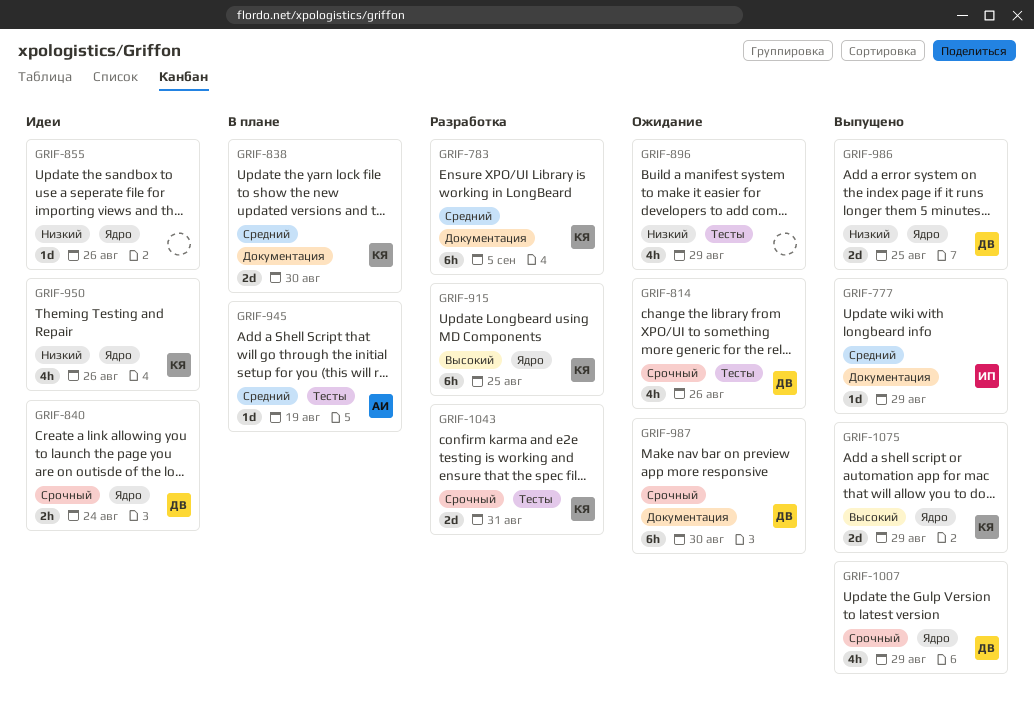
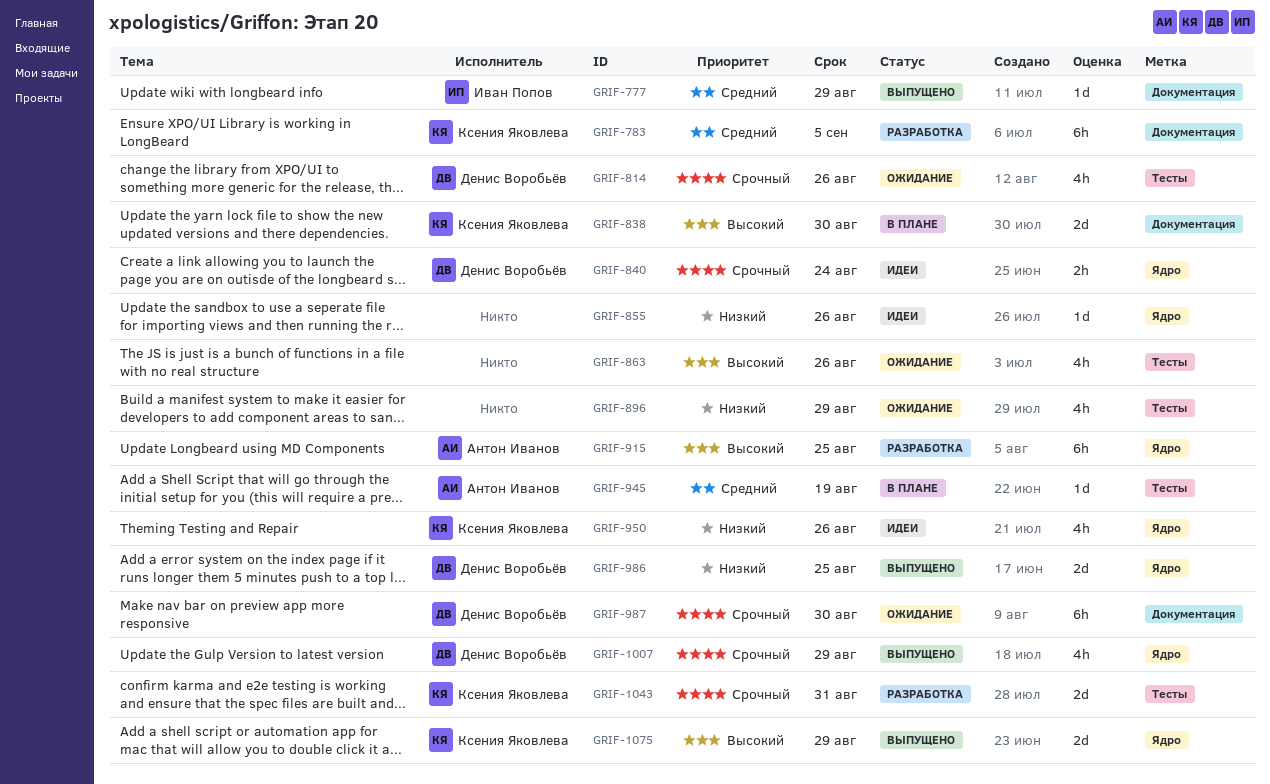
GRIF-838, priority: Средний -> Высокий
GRIF-863: none -> present
GRIF-915, owner: Ксения Яковлева -> Антон Иванов

